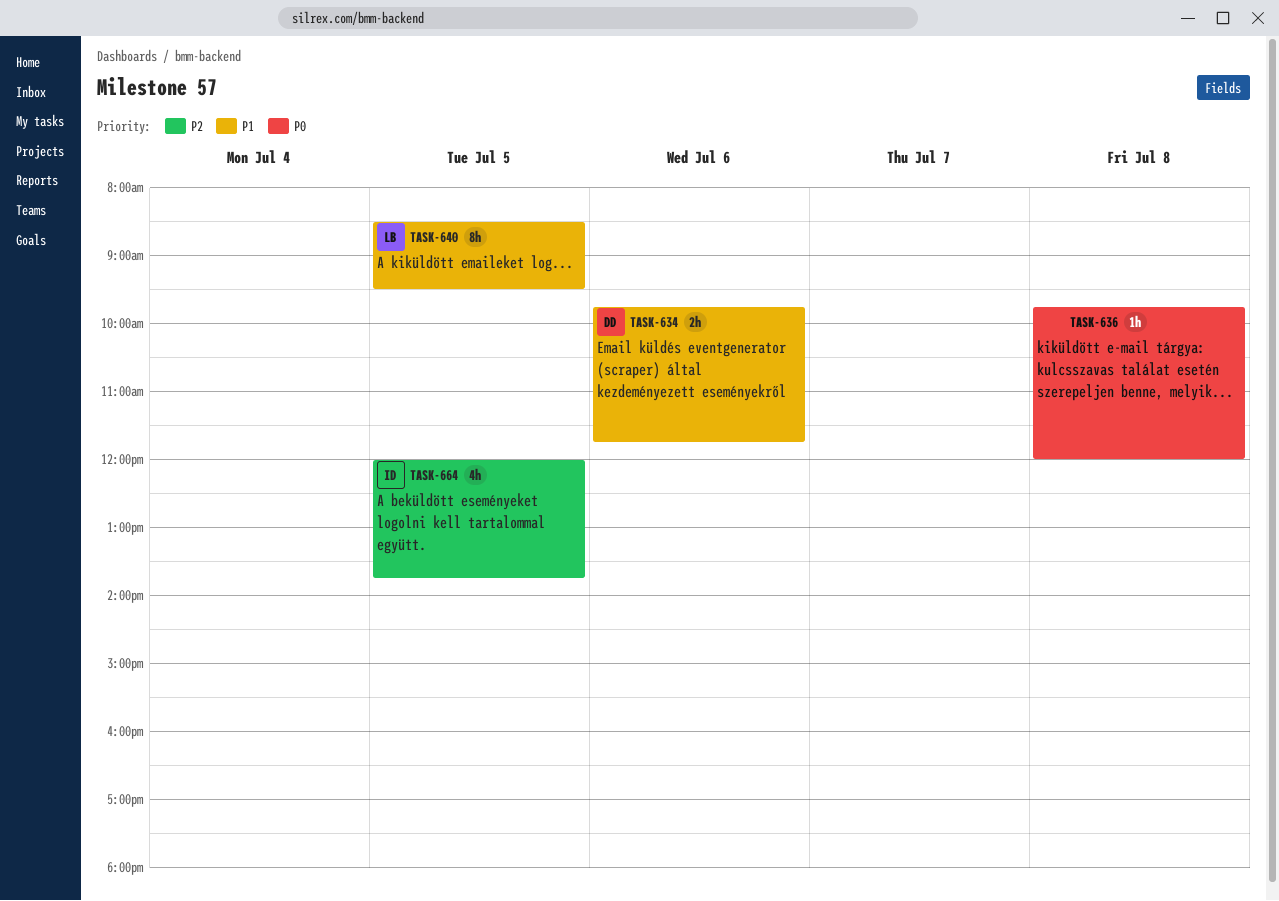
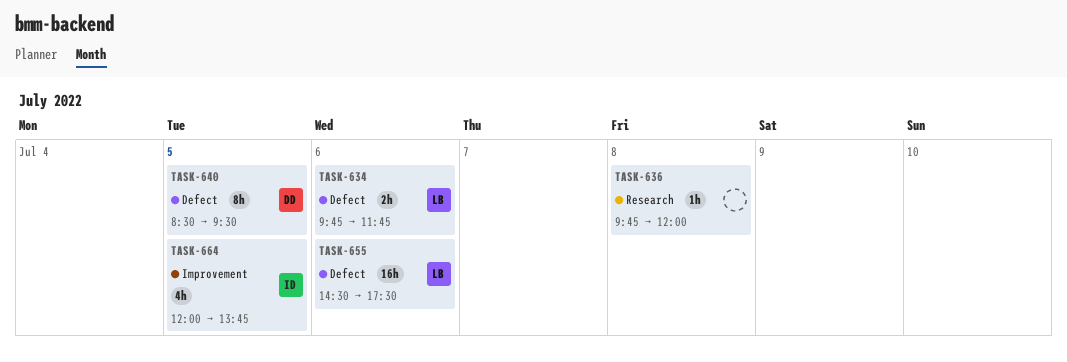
TASK-634, owner: DD -> LB
TASK-640, owner: LB -> DD
TASK-655: none -> present

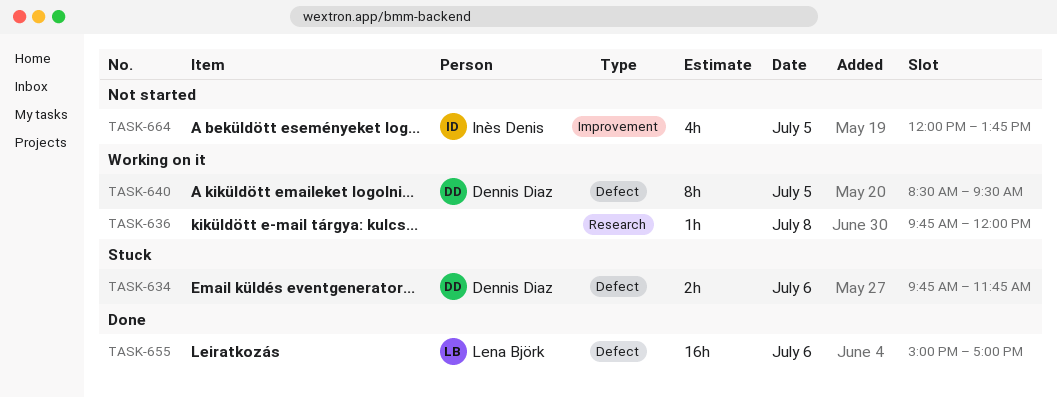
TASK-634, owner: Lena Björk -> Dennis Diaz
TASK-655, begins: 14:30 -> 15:00
TASK-655, ends: 17:30 -> 17:00

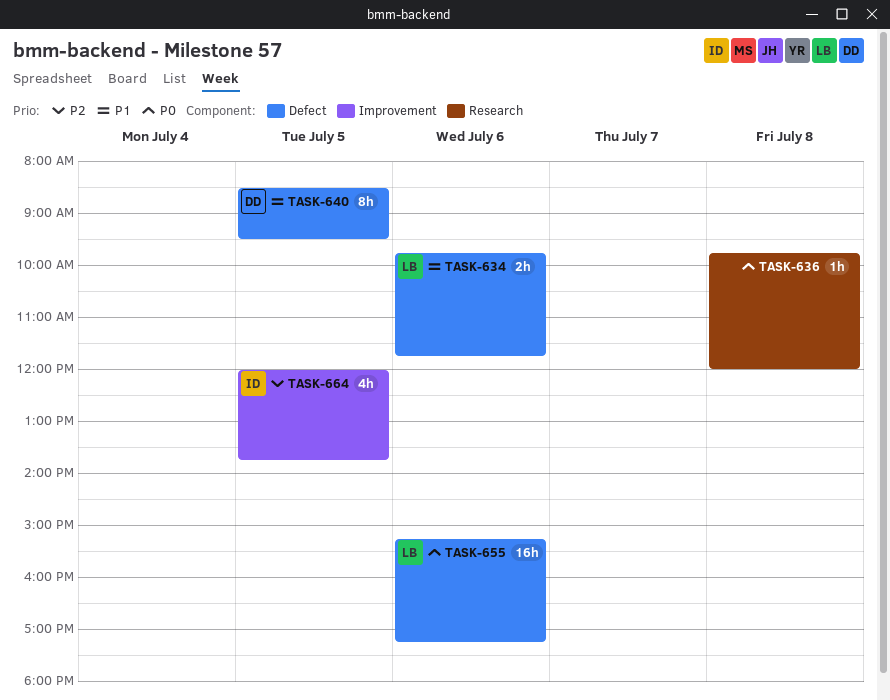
TASK-634, owner: Dennis Diaz -> Lena Björk
TASK-655, begins: 15:00 -> 15:15
TASK-655, ends: 17:00 -> 17:15

